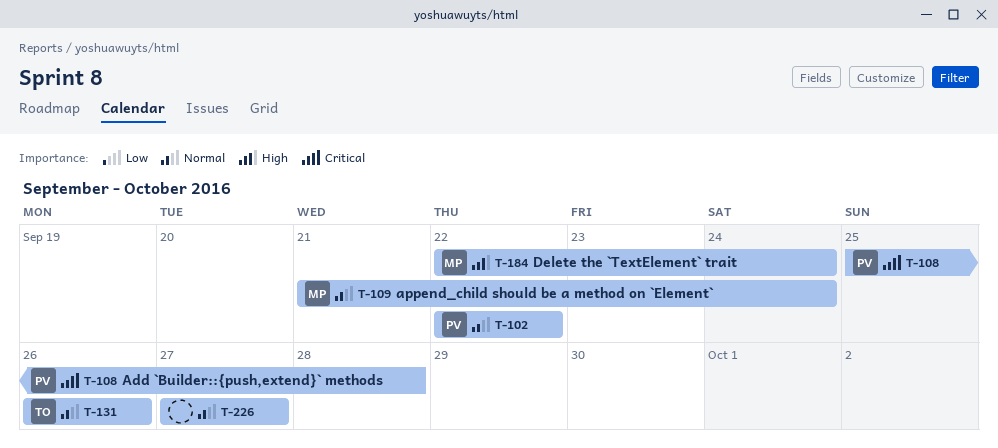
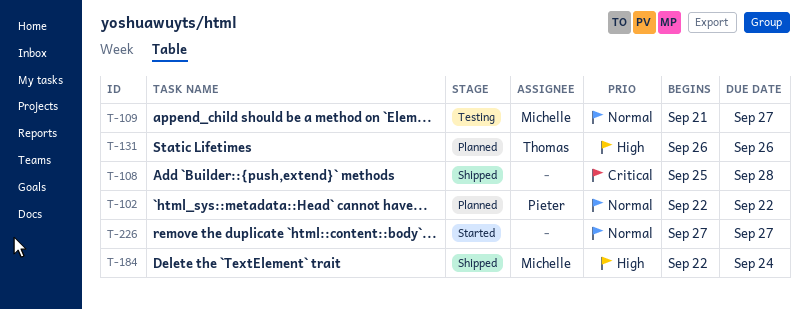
T-108, owner: Pieter -> none
T-109, due: Sep 24 -> Sep 27
T-131, priority: Normal -> High

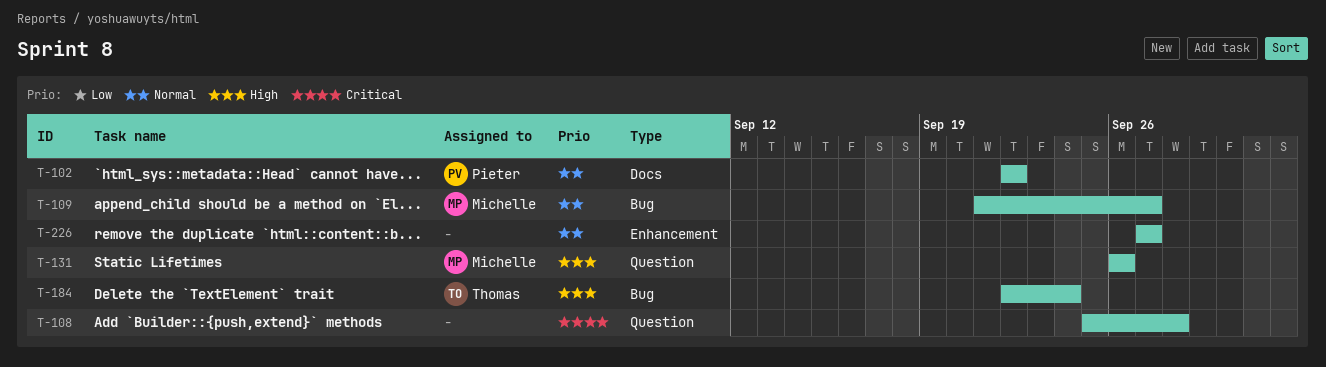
T-131, owner: Thomas -> Michelle
T-184, owner: Michelle -> Thomas

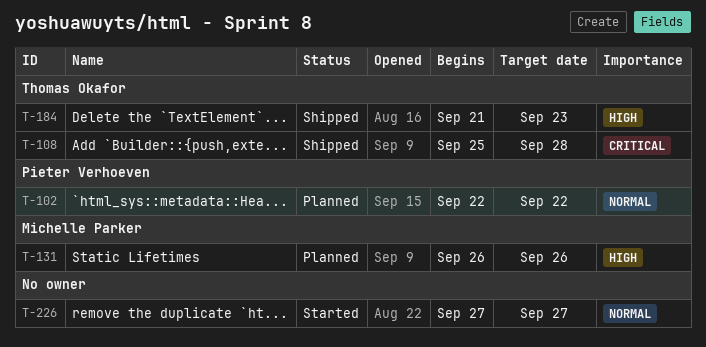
T-108, owner: none -> Thomas Okafor
T-109: present -> none
T-184, start: Sep 22 -> Sep 21
T-184, due: Sep 24 -> Sep 23

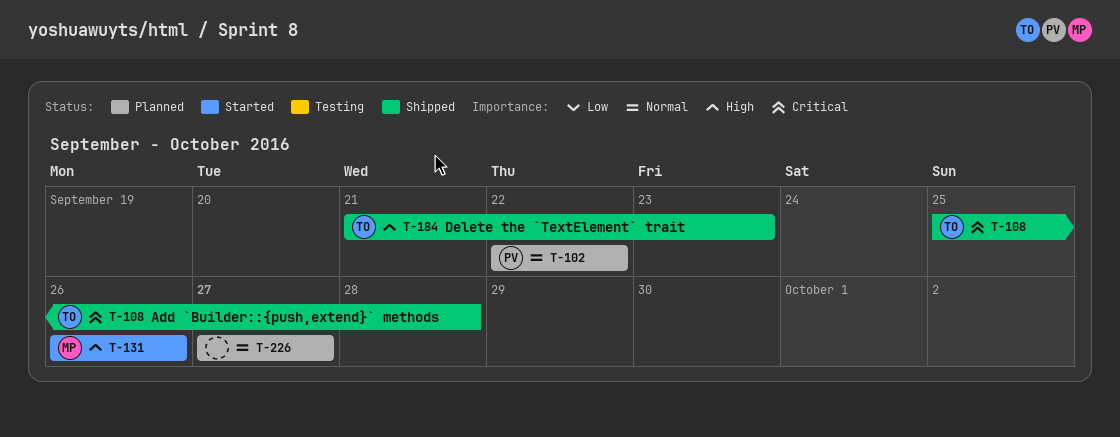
T-131, status: Planned -> Started
T-226, status: Started -> Planned

